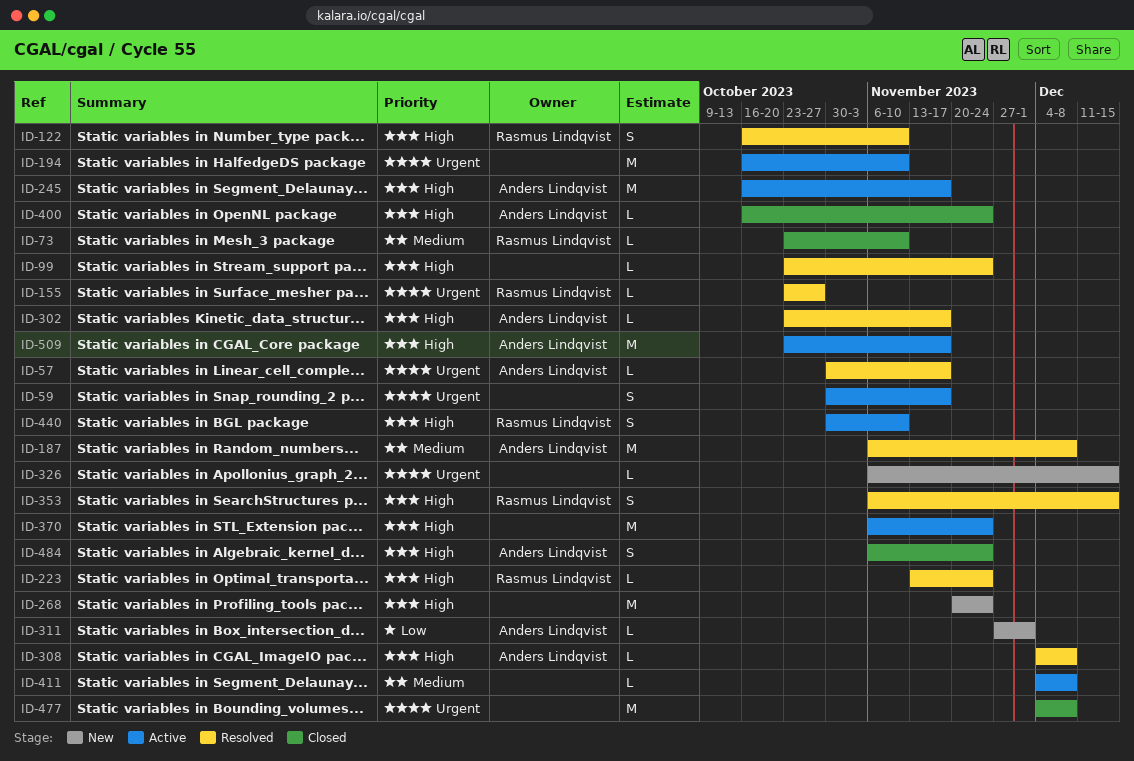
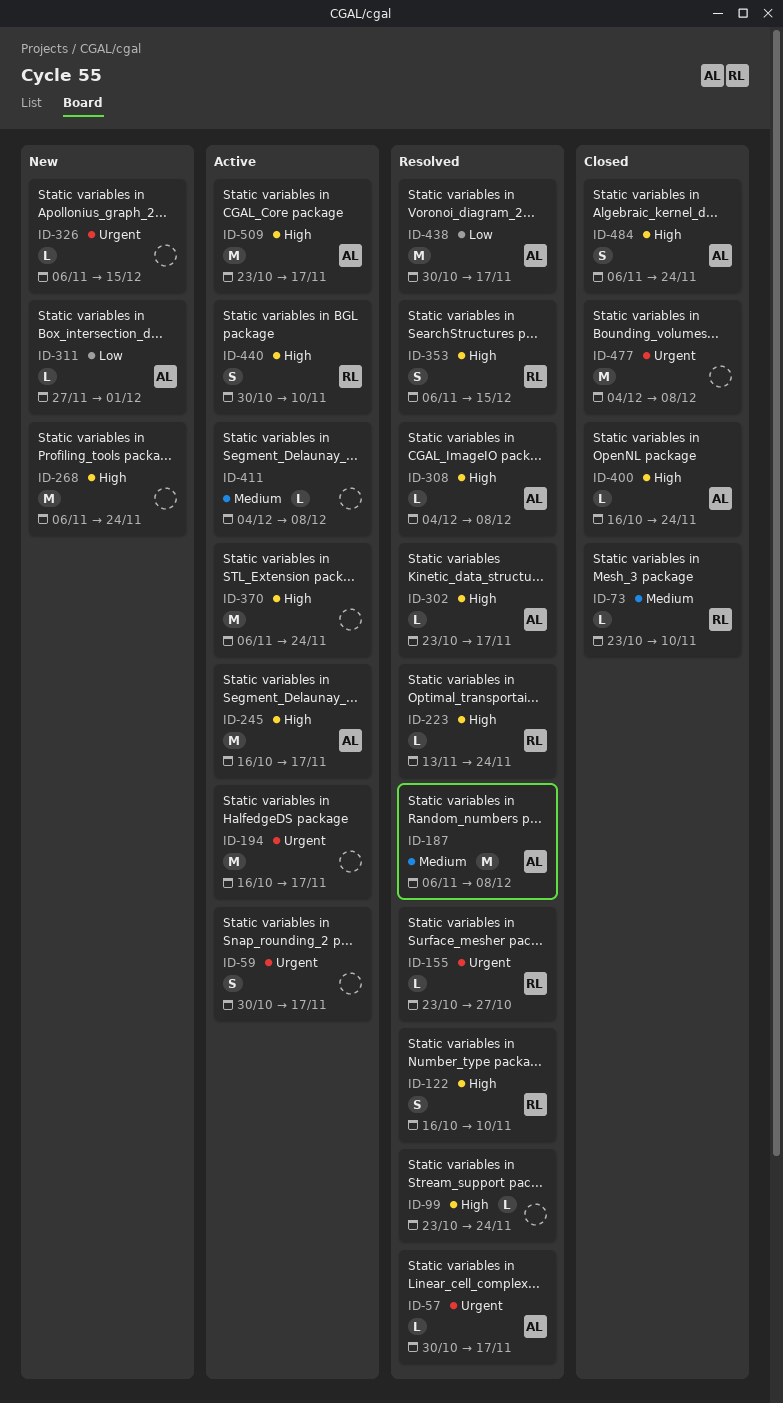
ID-194, due: Nov 10 -> Nov 17
ID-268, start: Nov 20 -> Nov 6
ID-438: none -> present

